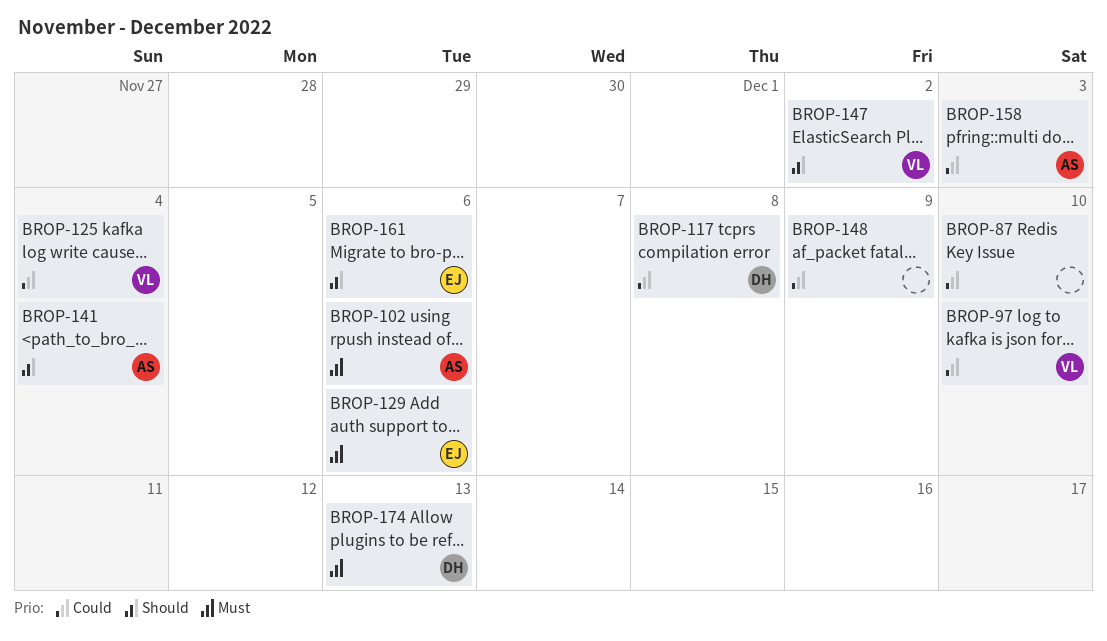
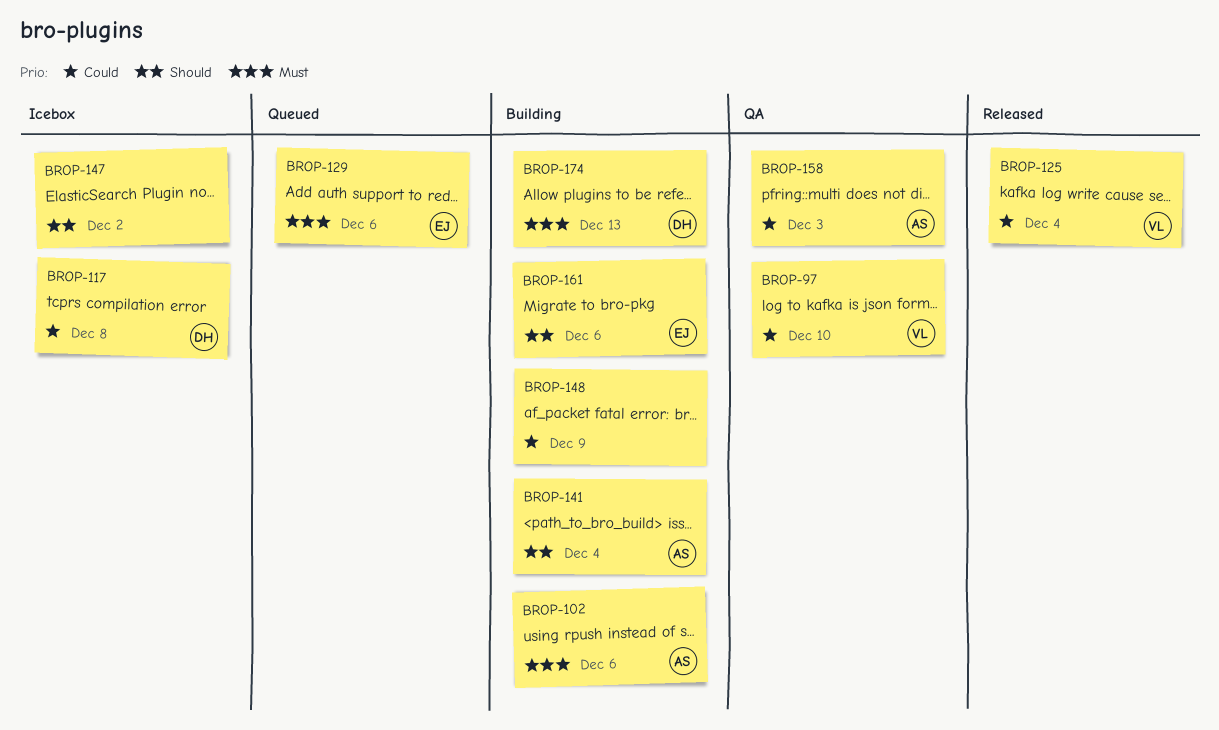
BROP-87: present -> none
BROP-147, owner: VL -> none

